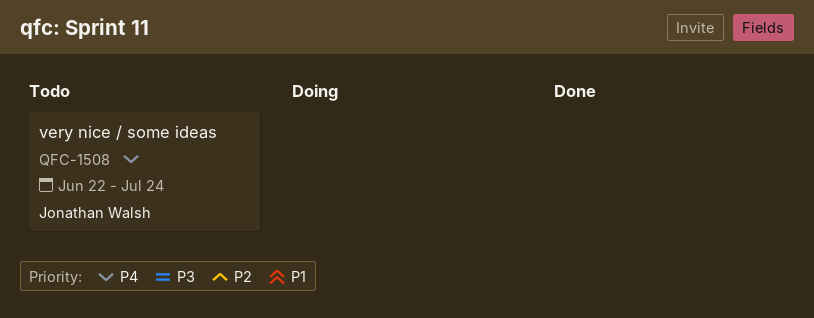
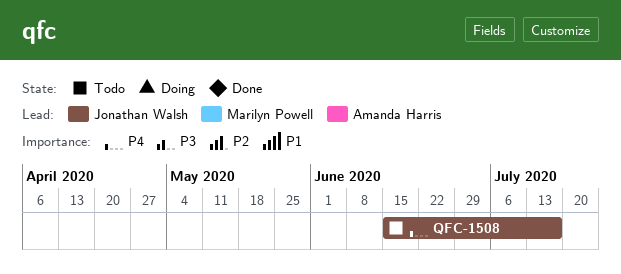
QFC-1508, start: Jun 22 -> Jun 15
QFC-1508, due: Jul 24 -> Jul 17

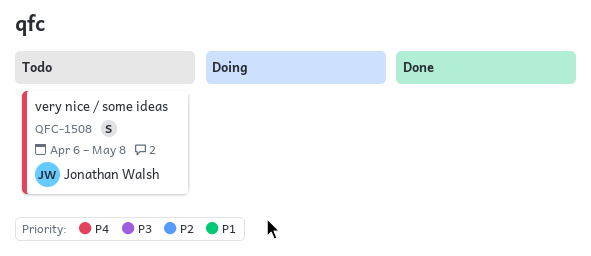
QFC-1508, start: Jun 15 -> Apr 6
QFC-1508, due: Jul 17 -> May 8

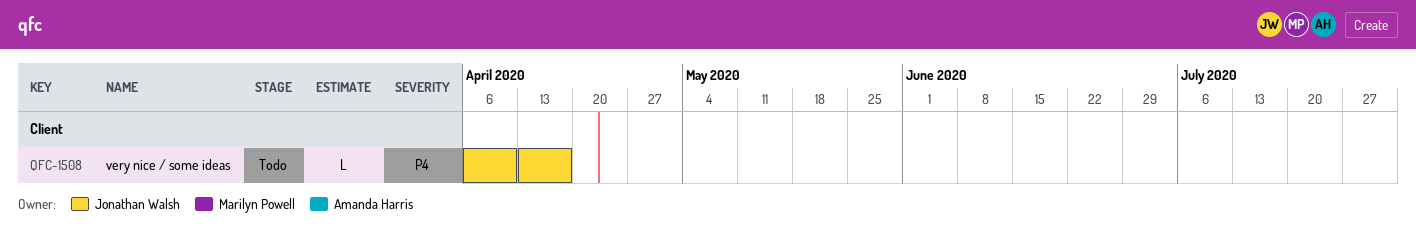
QFC-1508, estimate: S -> L
QFC-1508, due: May 8 -> Apr 17

